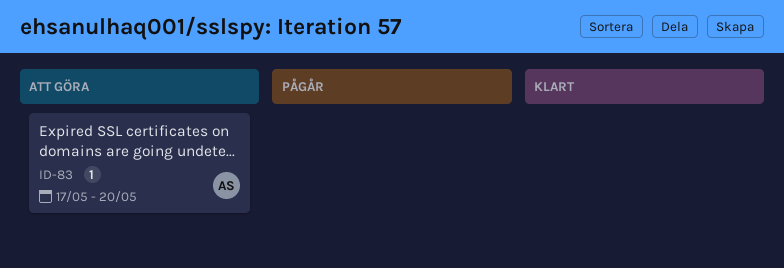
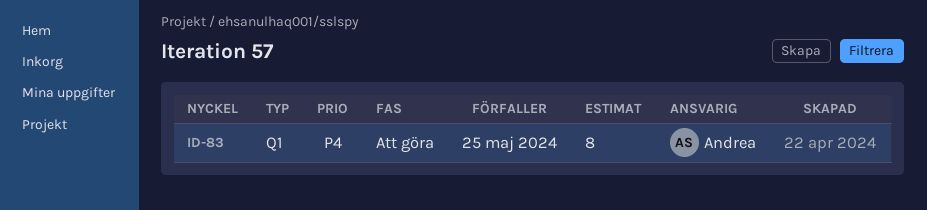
ID-83, estimate: 1 -> 8
ID-83, due: May 20 -> May 25

